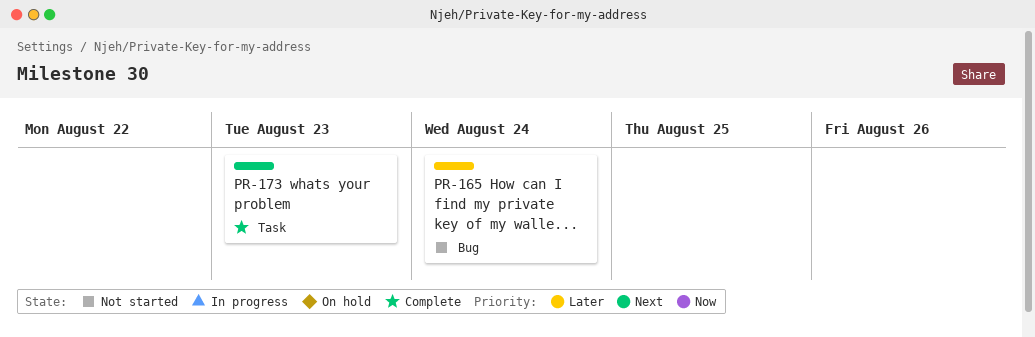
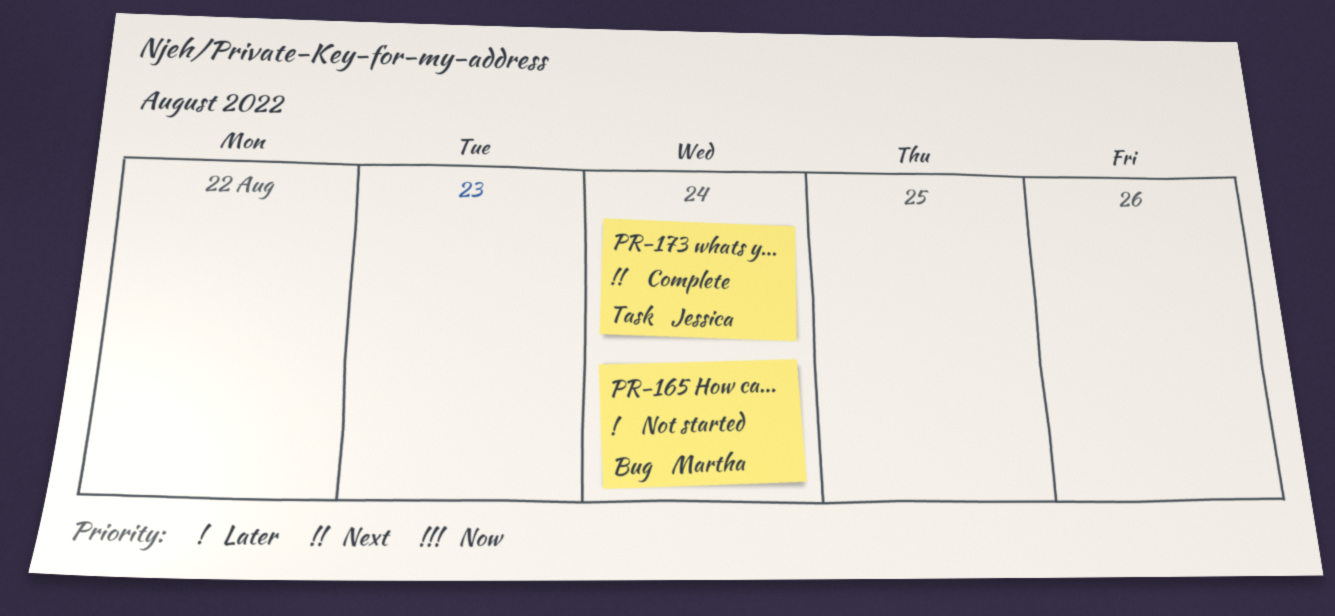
PR-173, due: Aug 23 -> Aug 24

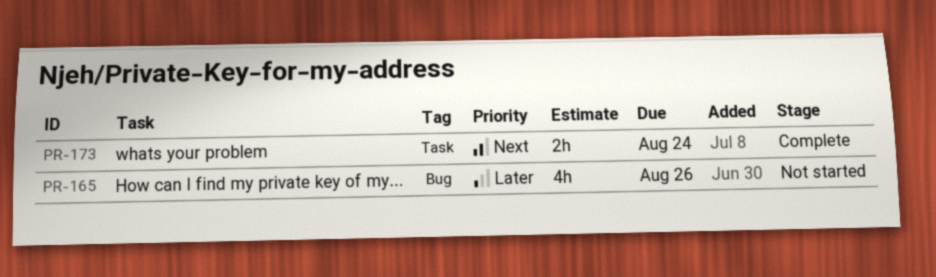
PR-165, due: Aug 24 -> Aug 26

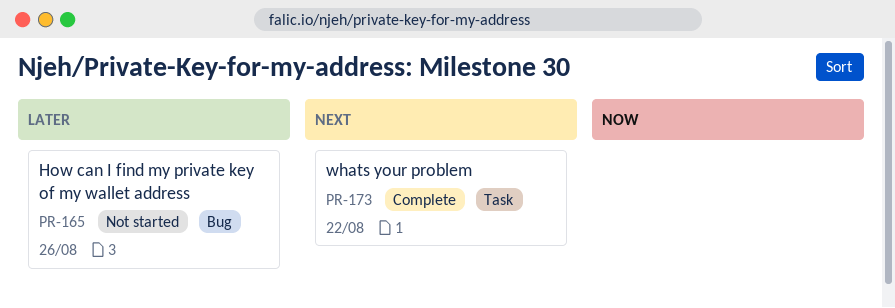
PR-173, due: Aug 24 -> Aug 22

